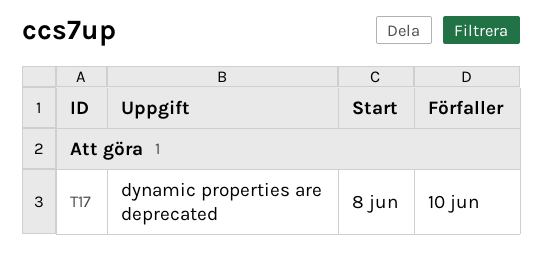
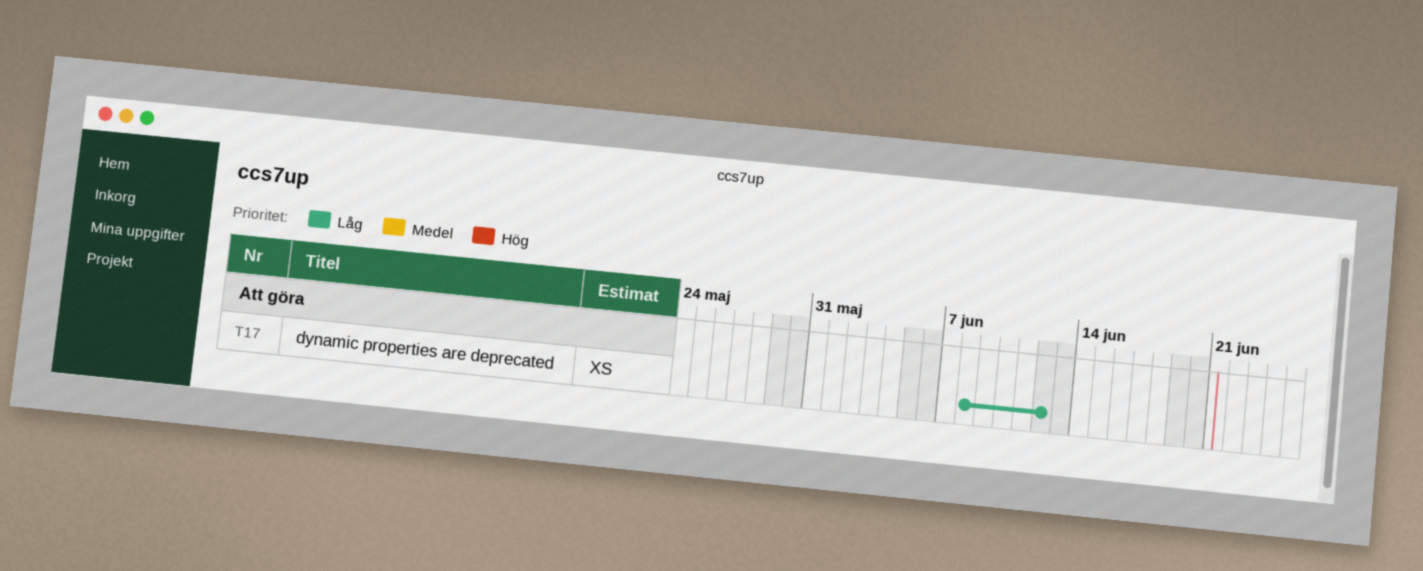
T17, due: Jun 10 -> Jun 12

